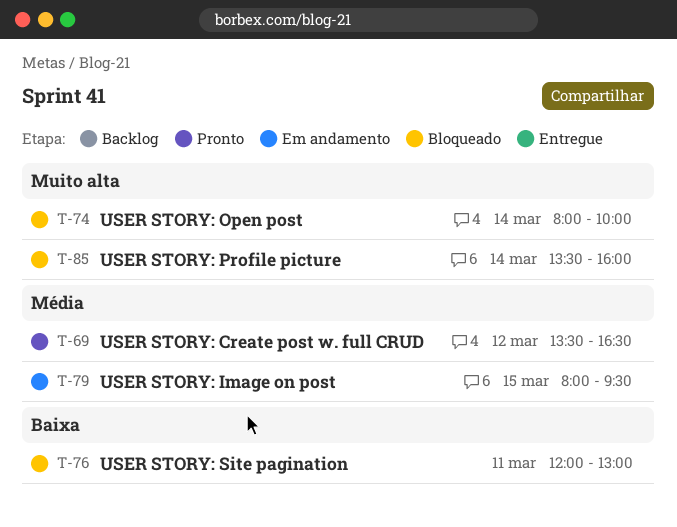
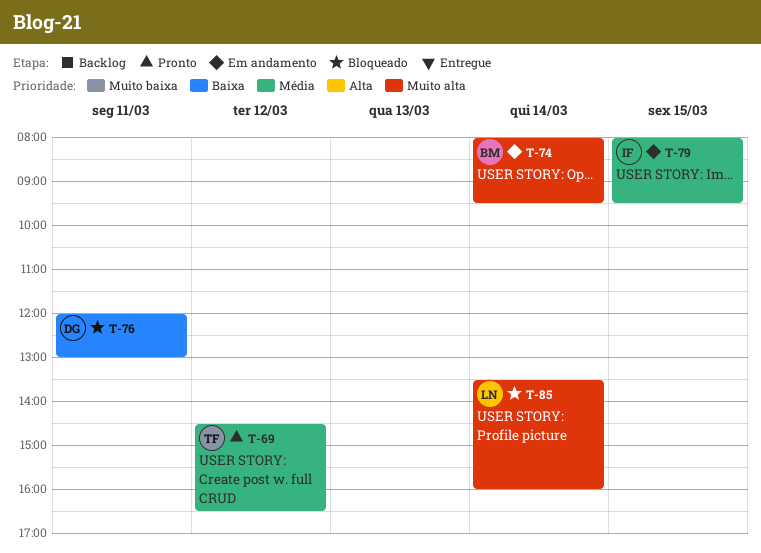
T-69, begins: 13:30 -> 14:30
T-74, status: Bloqueado -> Em andamento
T-74, ends: 10:00 -> 09:30

